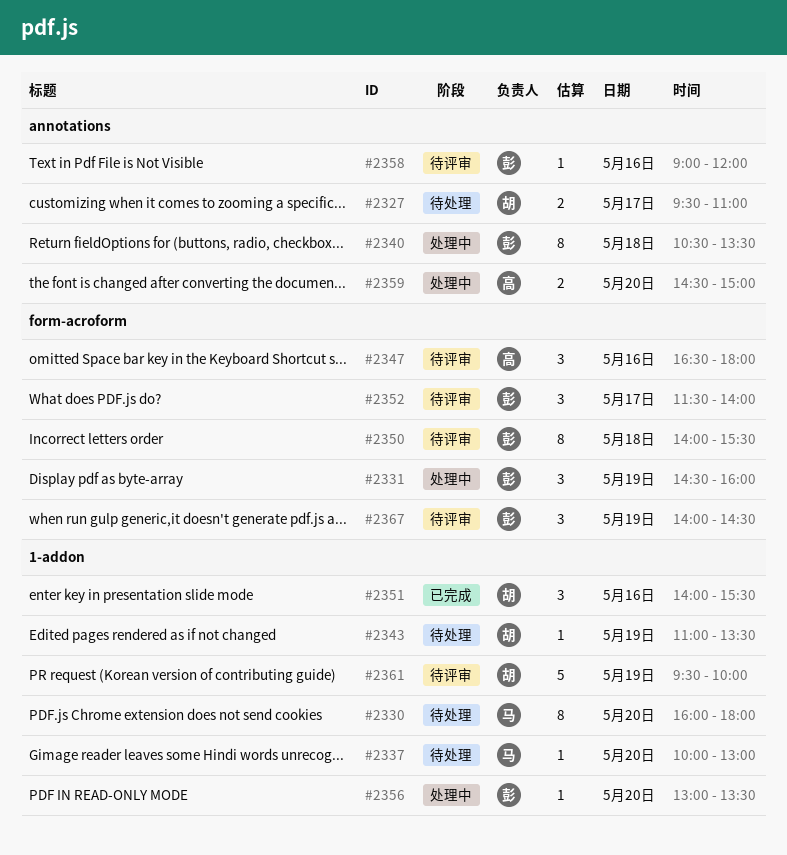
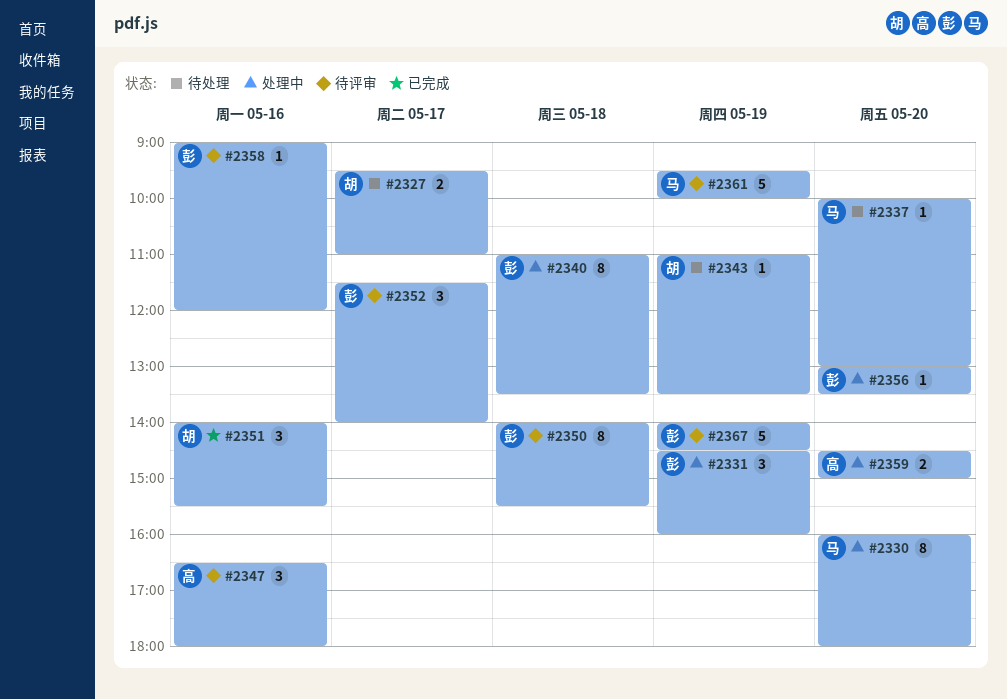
#2330, status: 待处理 -> 处理中
#2340, begins: 10:30 -> 11:00
#2361, owner: 胡 -> 马
#2367, estimate: 3 -> 5

